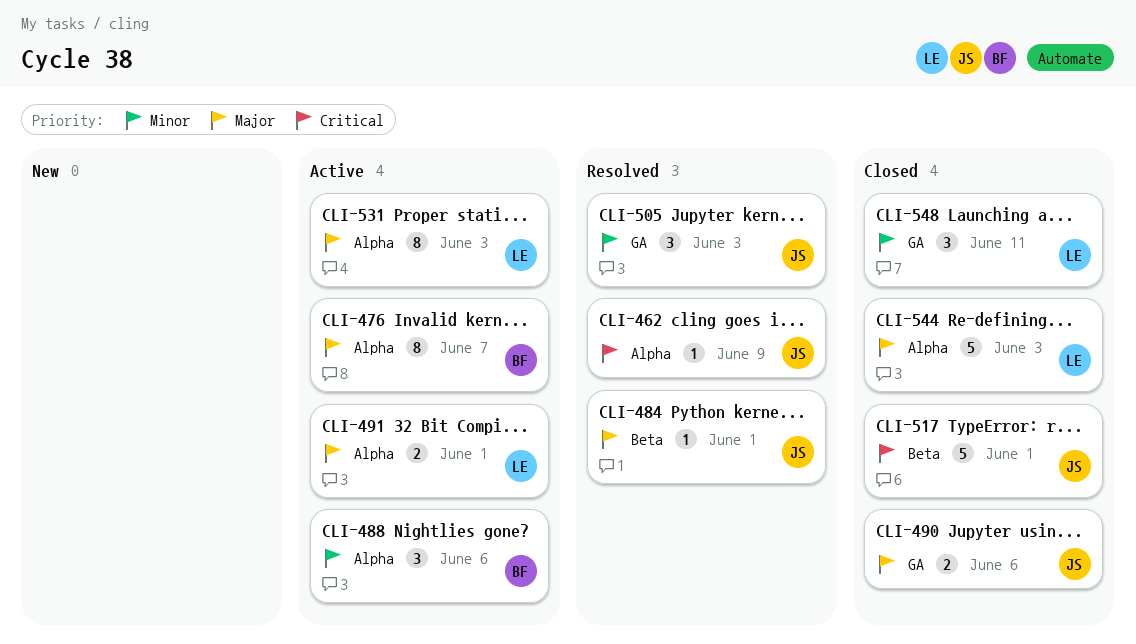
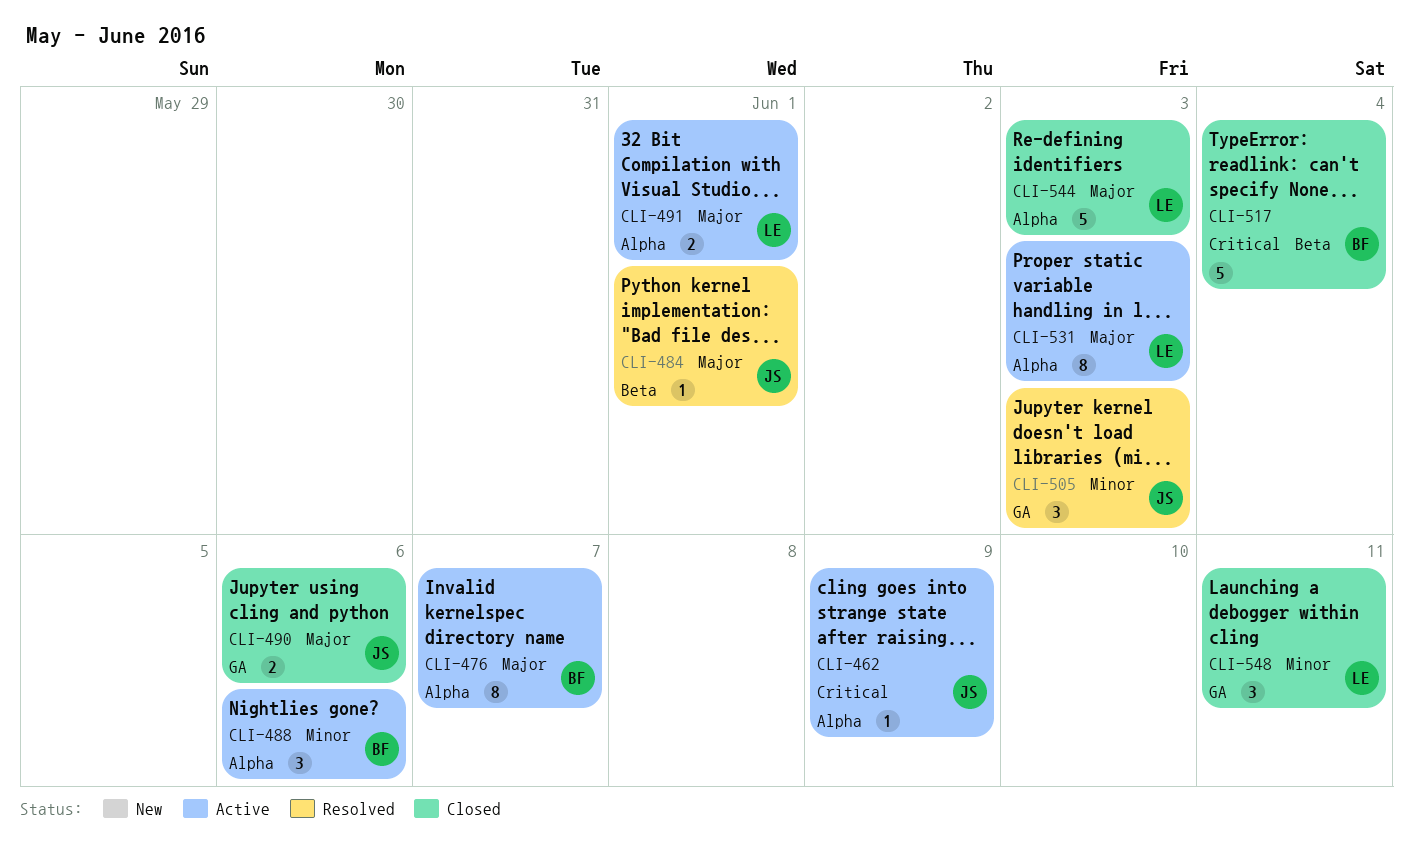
CLI-462, status: Resolved -> Active
CLI-517, owner: JS -> BF
CLI-517, due: Jun 1 -> Jun 4

